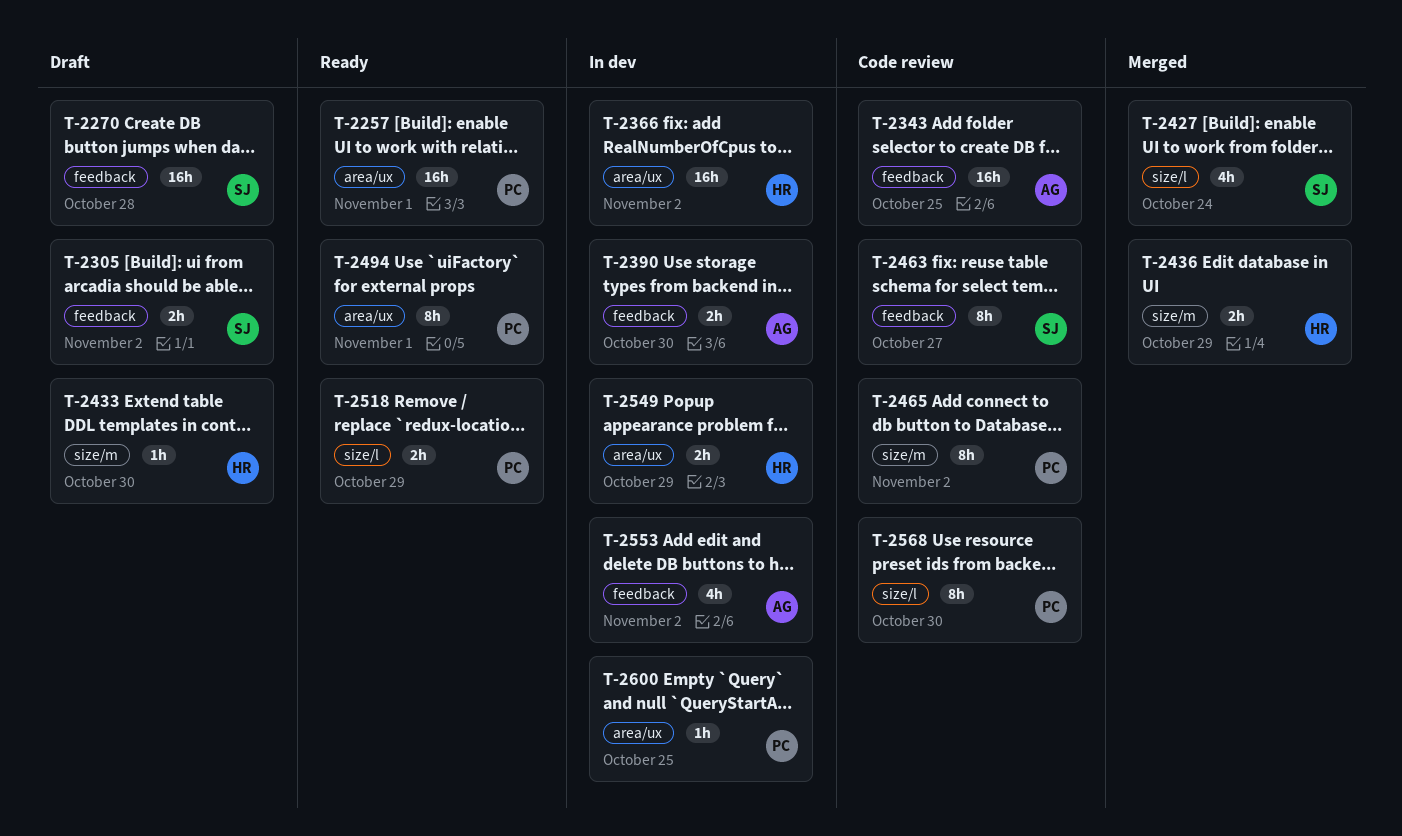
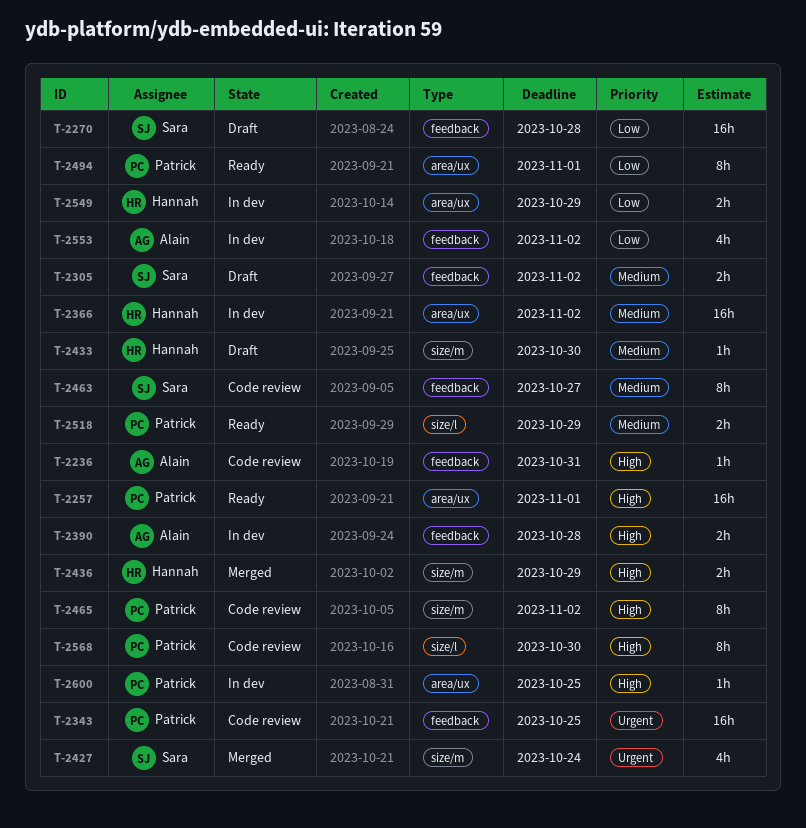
T-2236: none -> present
T-2343, owner: Alain -> Patrick
T-2390, due: Oct 30 -> Oct 28
T-2427, label: size/l -> size/m

